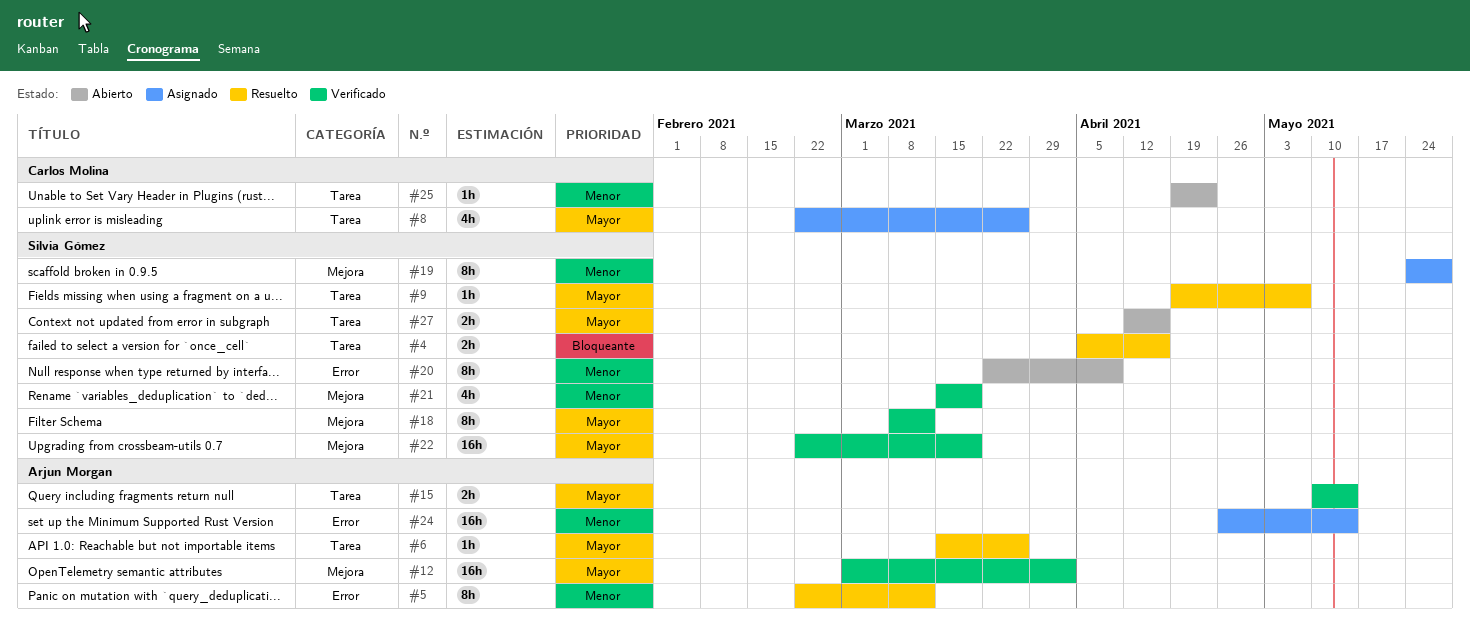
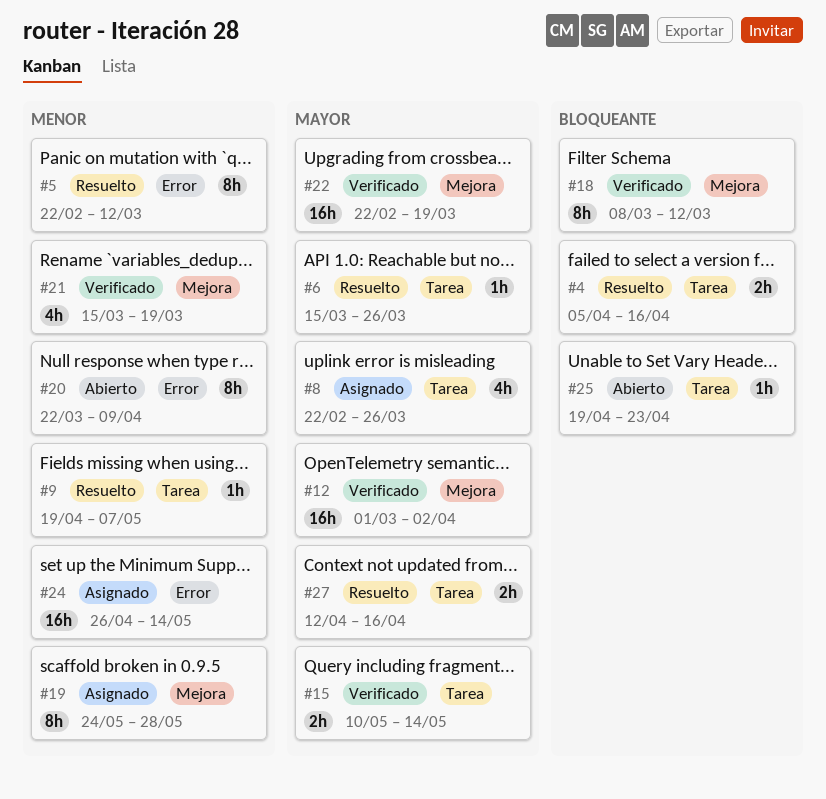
#9, priority: Mayor -> Menor
#18, priority: Mayor -> Bloqueante
#25, priority: Menor -> Bloqueante
#27, status: Abierto -> Resuelto

